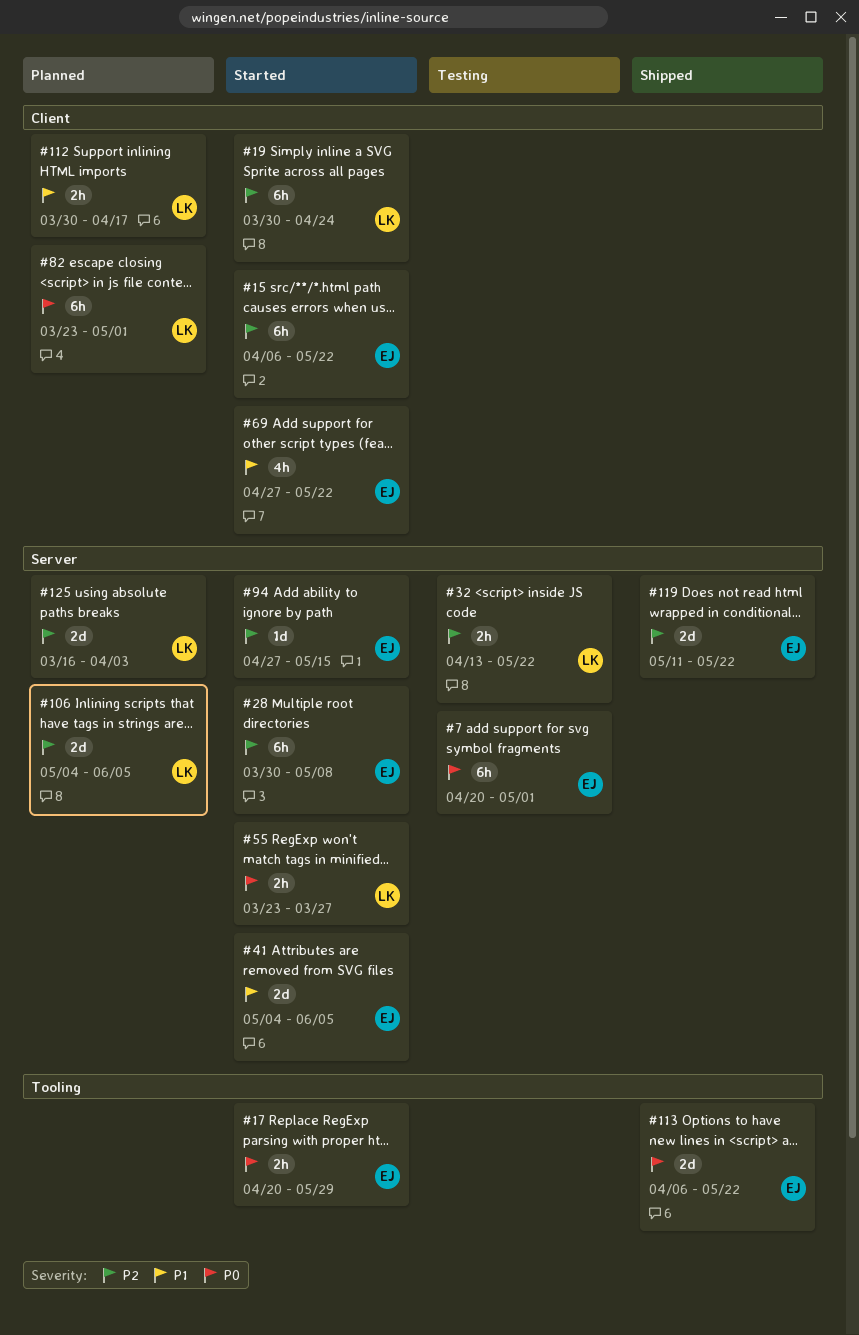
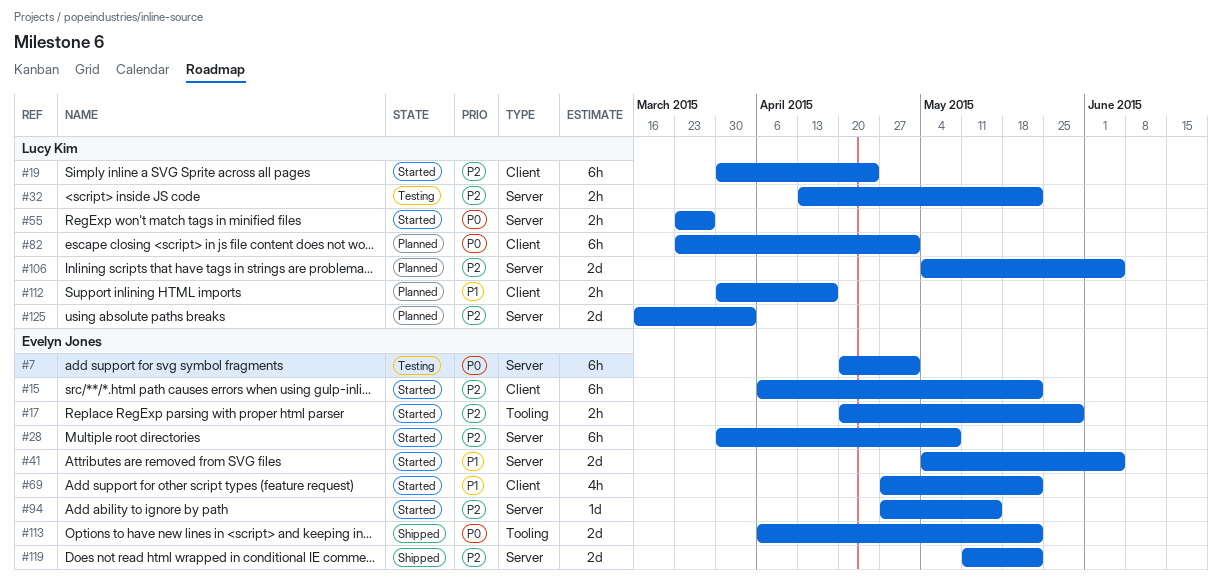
#17, priority: P0 -> P2

